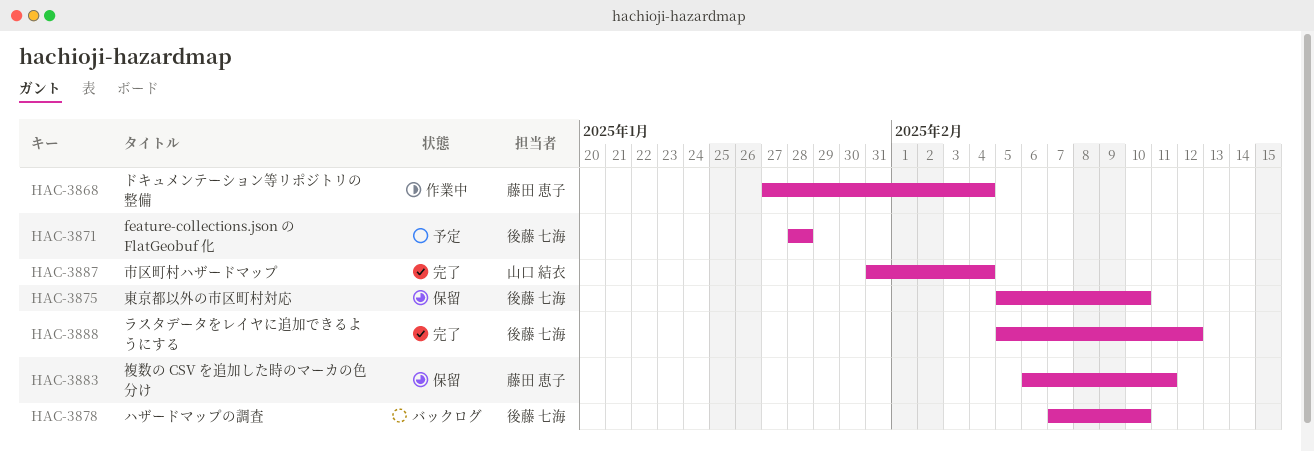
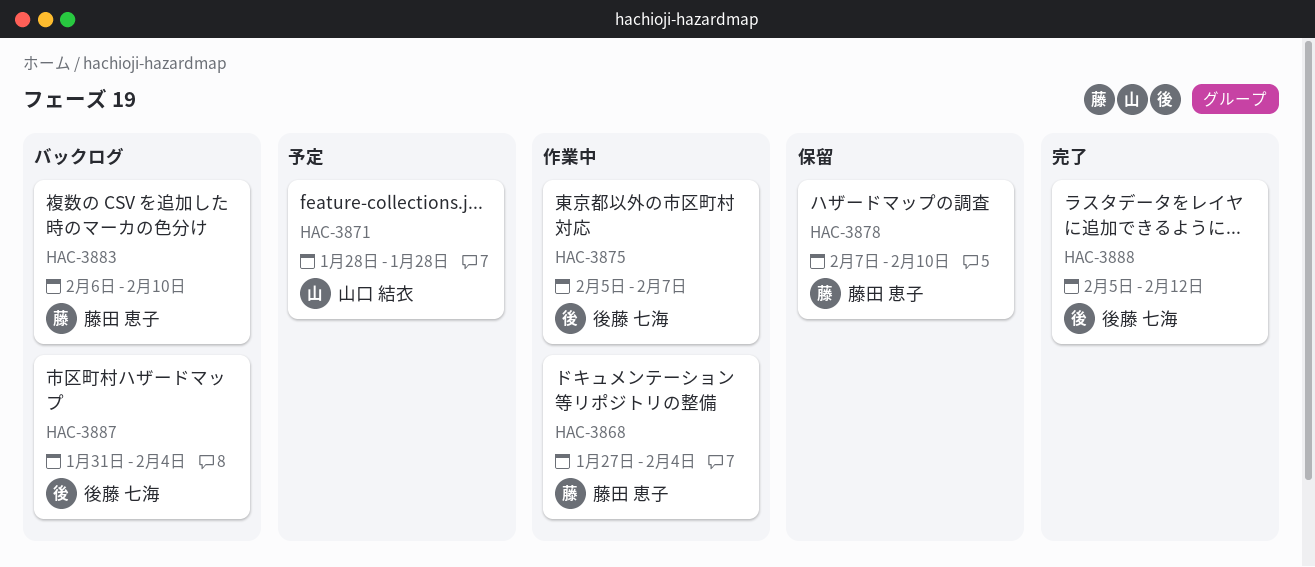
HAC-3871, owner: 後藤 七海 -> 山口 結衣
HAC-3875, status: 保留 -> 作業中
HAC-3875, due: Feb 10 -> Feb 7
HAC-3878, status: バックログ -> 保留
HAC-3878, owner: 後藤 七海 -> 藤田 恵子
HAC-3883, status: 保留 -> バックログ
HAC-3883, due: Feb 11 -> Feb 10
HAC-3887, status: 完了 -> バックログ
HAC-3887, owner: 山口 結衣 -> 後藤 七海

